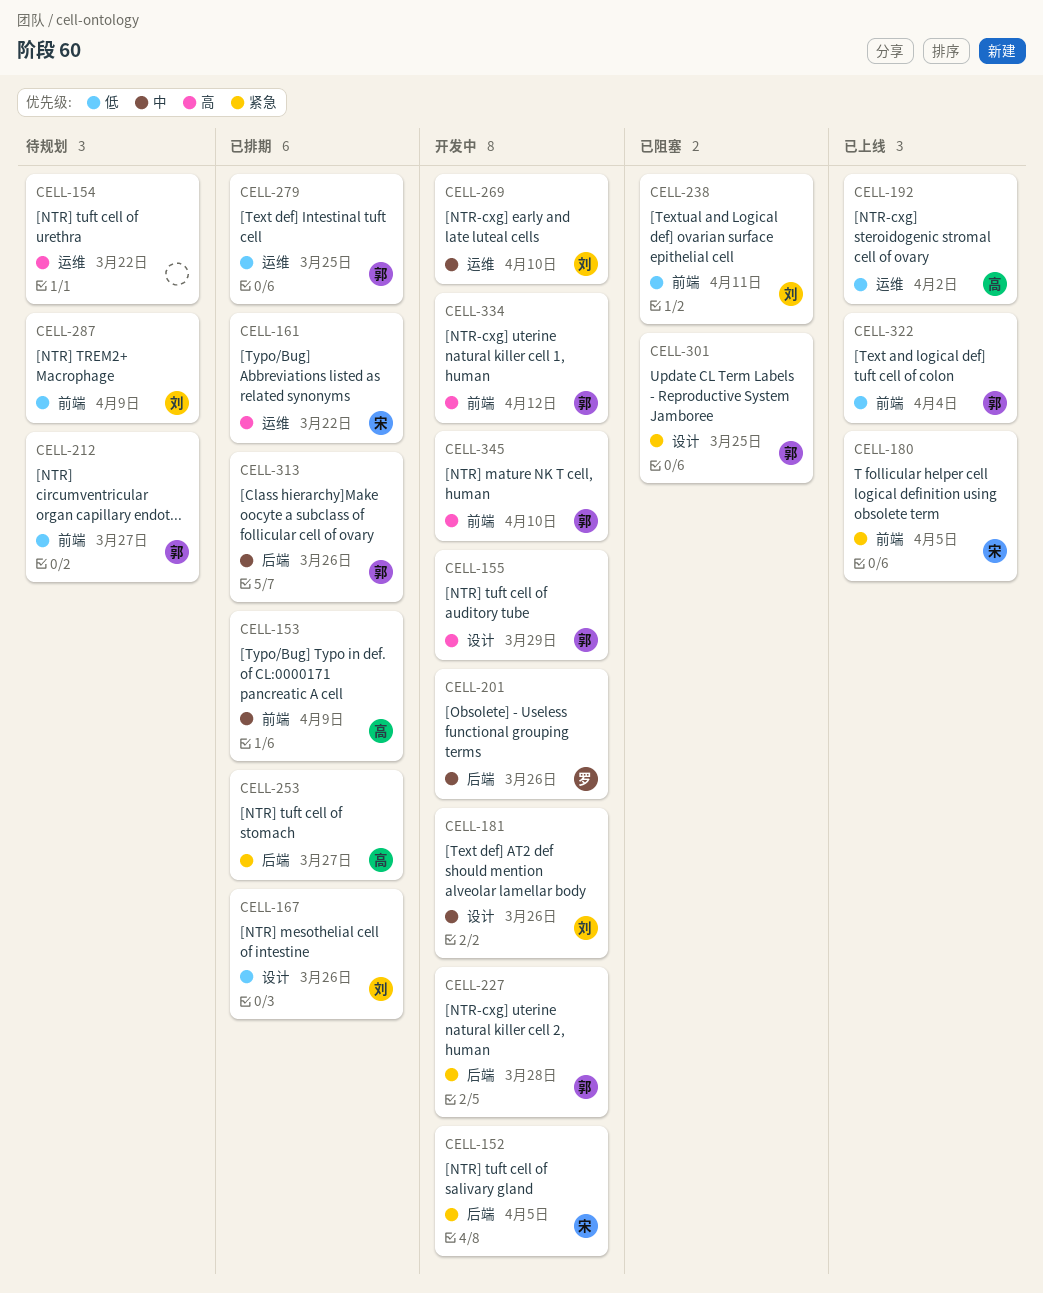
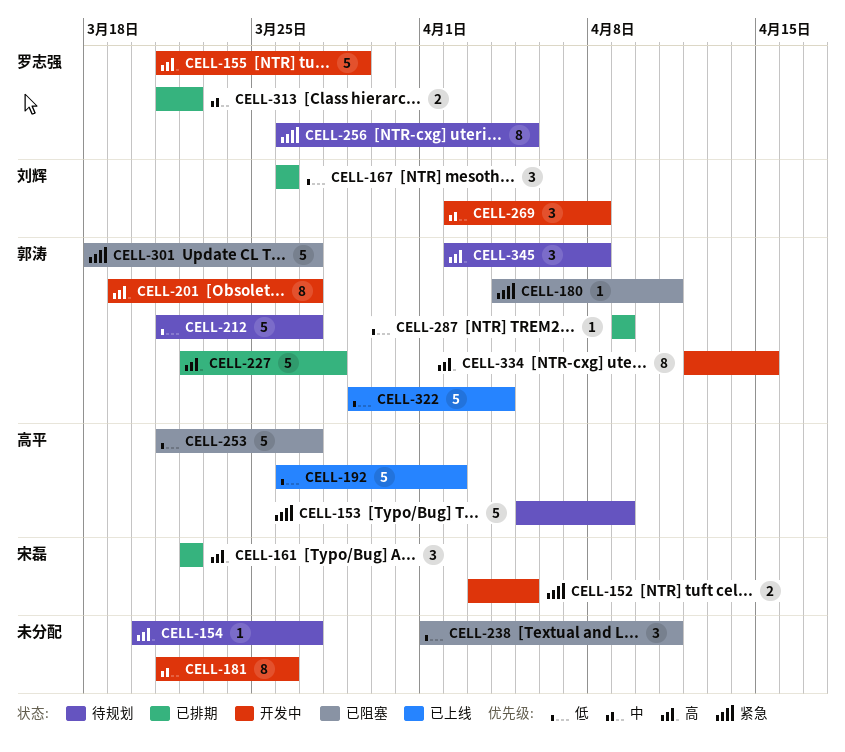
CELL-153, status: 已排期 -> 待规划
CELL-153, priority: 中 -> 紧急
CELL-154, due: Mar 22 -> Mar 27
CELL-155, owner: 郭涛 -> 罗志强
CELL-180, status: 已上线 -> 已阻塞
CELL-180, owner: 宋磊 -> 郭涛
CELL-180, due: Apr 5 -> Apr 11
CELL-181, owner: 刘辉 -> none
CELL-201, owner: 罗志强 -> 郭涛
CELL-201, priority: 中 -> 高
CELL-201, due: Mar 26 -> Mar 27
CELL-227, status: 开发中 -> 已排期
CELL-227, priority: 紧急 -> 高
CELL-238, owner: 刘辉 -> none
CELL-253, status: 已排期 -> 已阻塞
CELL-253, priority: 紧急 -> 低
CELL-256: none -> present
CELL-269, due: Apr 10 -> Apr 8
CELL-279: present -> none
CELL-287, status: 待规划 -> 已排期
CELL-287, owner: 刘辉 -> 郭涛
CELL-301, due: Mar 25 -> Mar 27
CELL-313, owner: 郭涛 -> 罗志强
CELL-313, due: Mar 26 -> Mar 22
CELL-334, due: Apr 12 -> Apr 15
CELL-345, status: 开发中 -> 待规划
CELL-345, due: Apr 10 -> Apr 8

